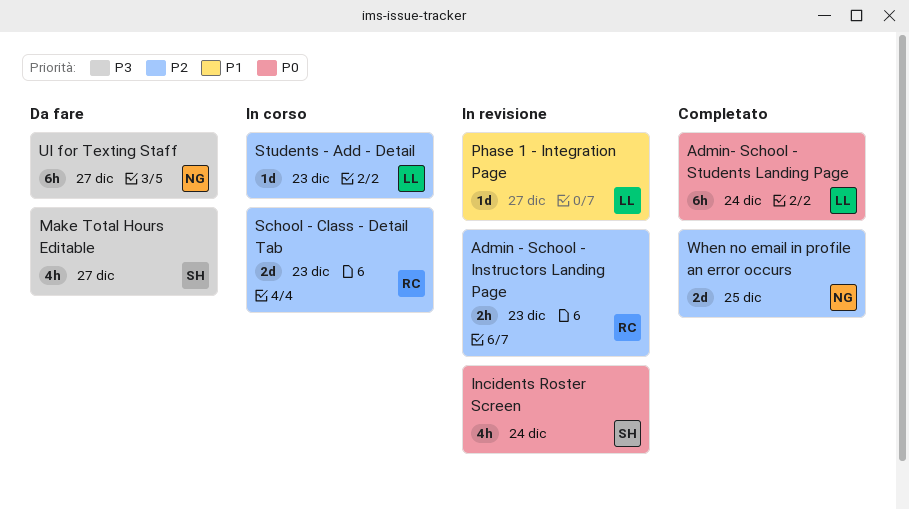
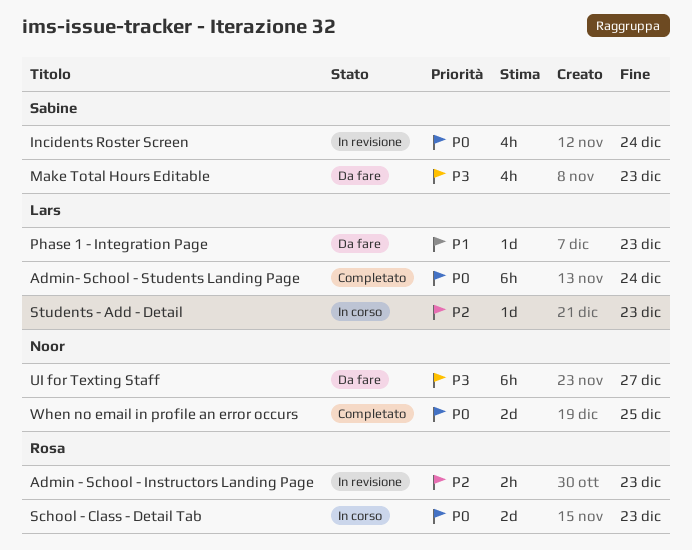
Make Total Hours Editable, due: Dec 27 -> Dec 23
Phase 1 - Integration Page, status: In revisione -> Da fare
Phase 1 - Integration Page, due: Dec 27 -> Dec 23
School - Class - Detail Tab, priority: P2 -> P0
When no email in profile an error occurs, priority: P2 -> P0

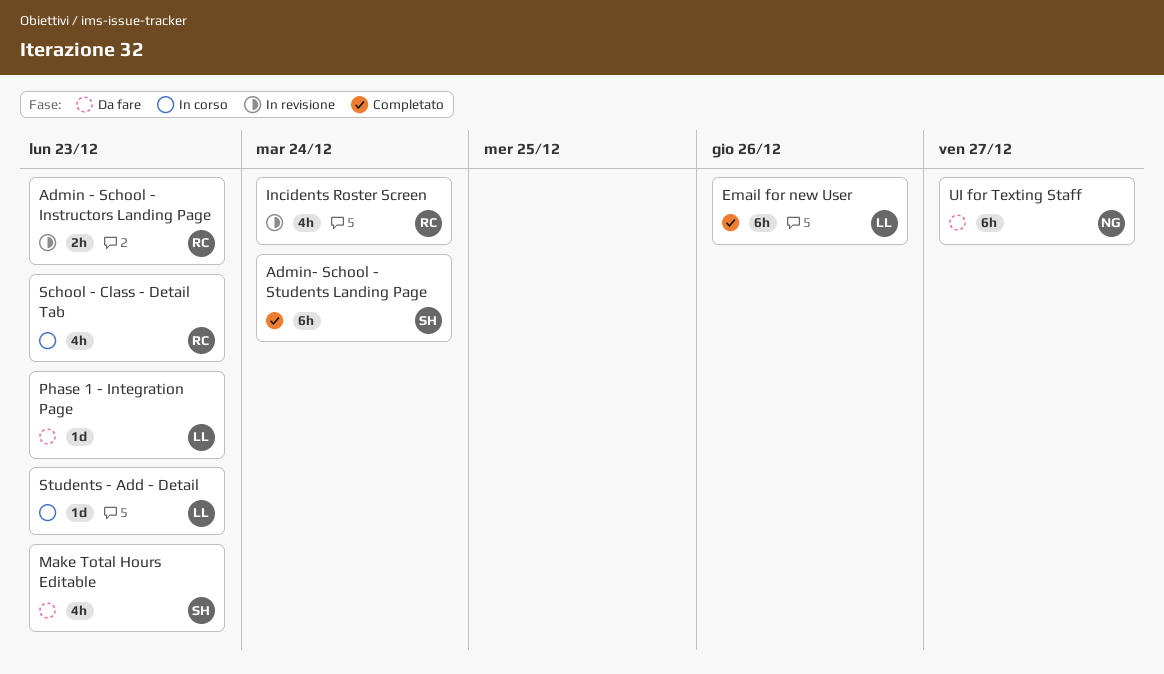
Admin- School - Students Landing Page, owner: Lars -> Sabine
Email for new User: none -> present
Incidents Roster Screen, owner: Sabine -> Rosa
School - Class - Detail Tab, estimate: 2d -> 4h
When no email in profile an error occurs: present -> none

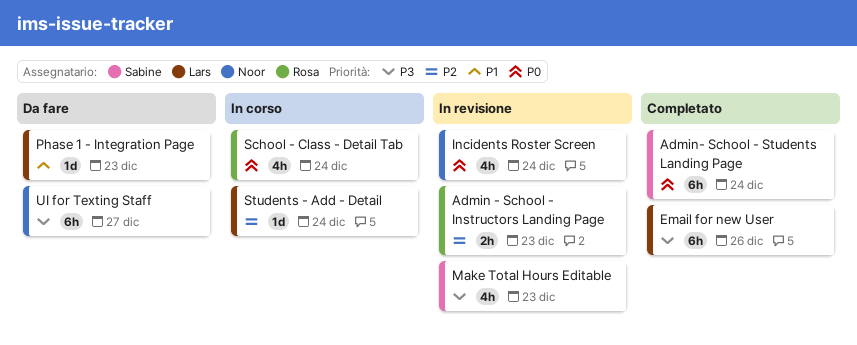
Incidents Roster Screen, owner: Rosa -> Noor
Make Total Hours Editable, status: Da fare -> In revisione
School - Class - Detail Tab, due: Dec 23 -> Dec 24
Students - Add - Detail, due: Dec 23 -> Dec 24

